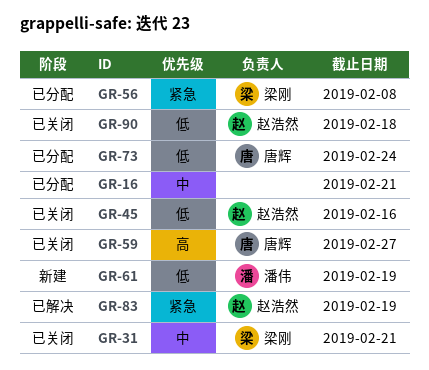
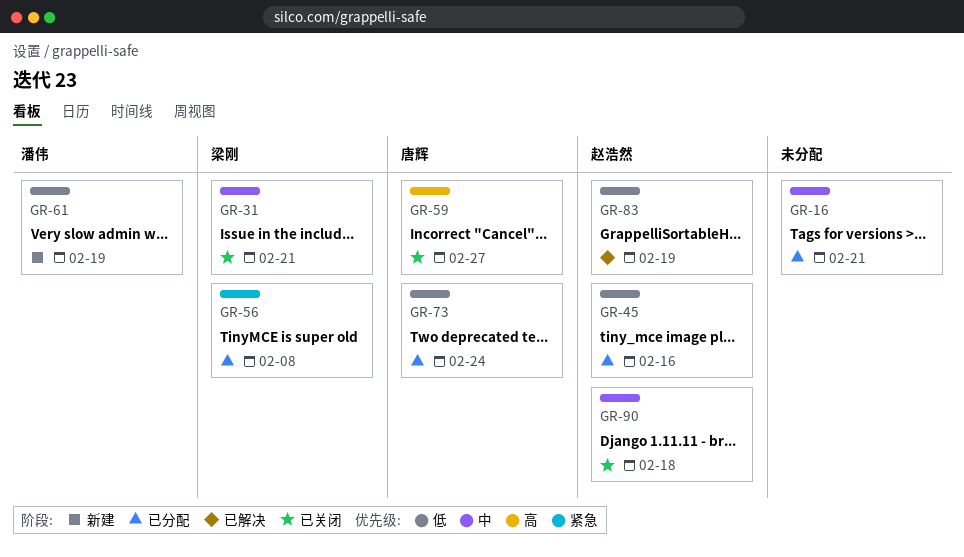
GR-45, status: 已关闭 -> 已分配
GR-83, priority: 紧急 -> 低
GR-90, priority: 低 -> 中

